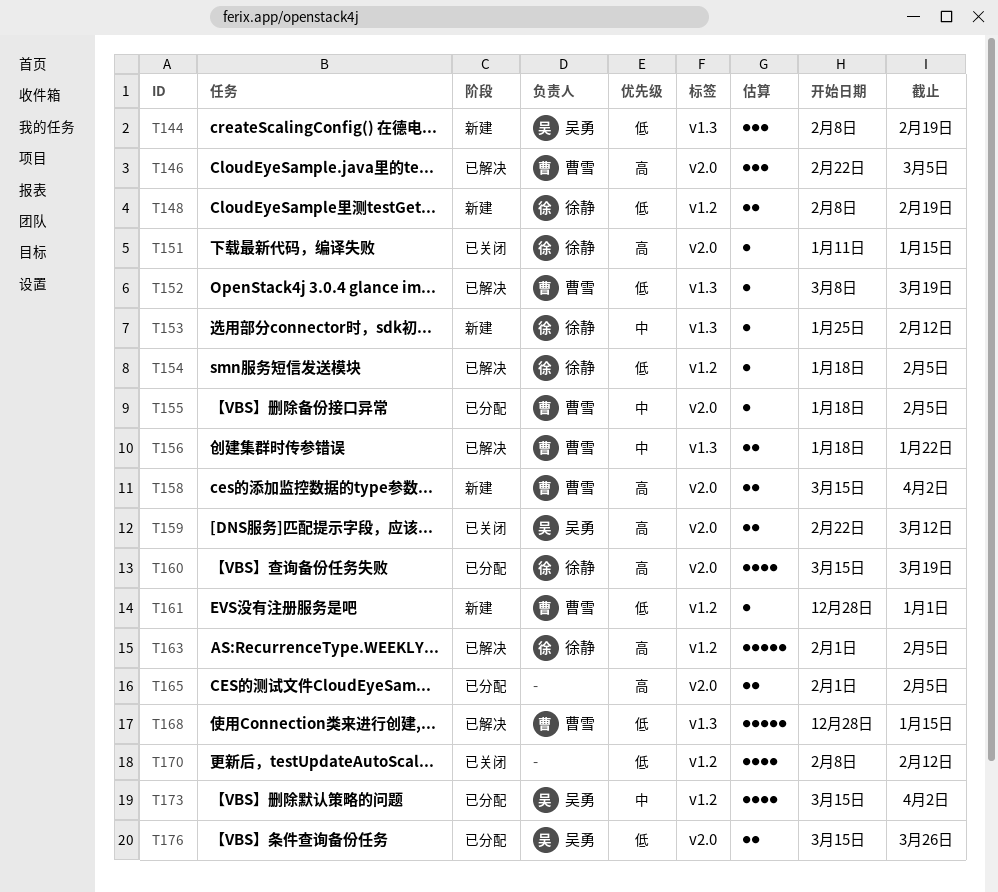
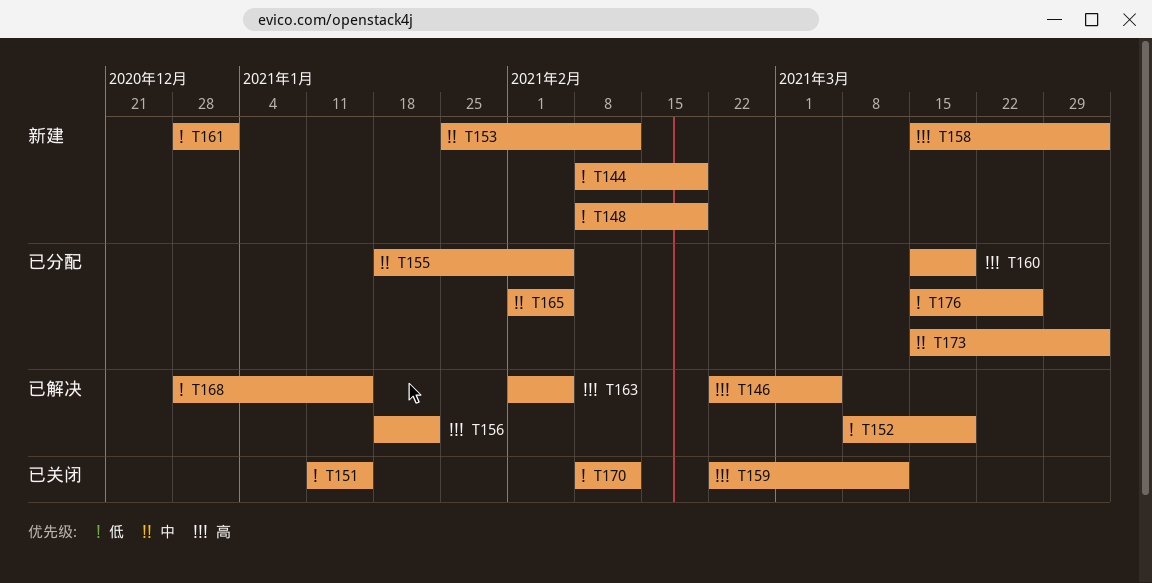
T151, priority: 高 -> 低
T154: present -> none
T156, priority: 中 -> 高
T165, priority: 高 -> 中

